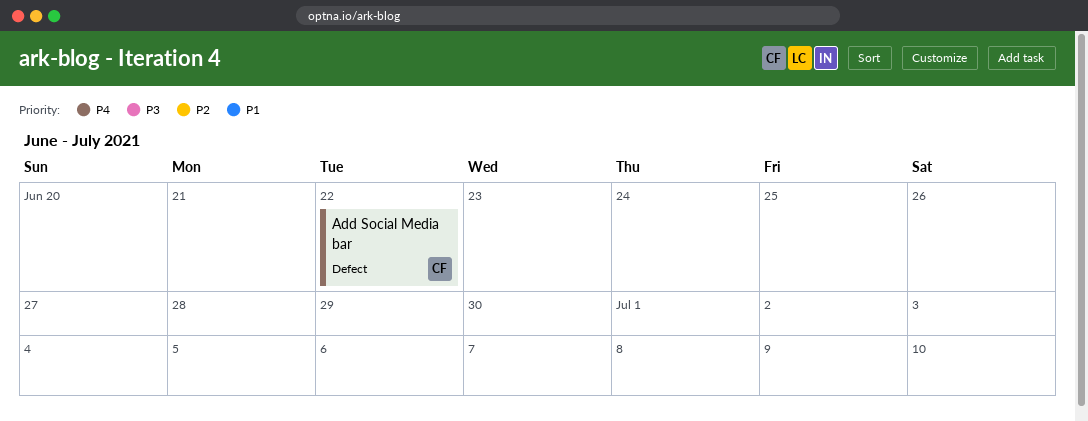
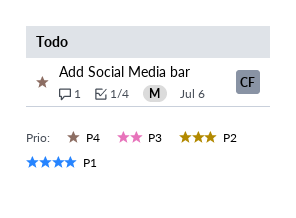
Add Social Media bar, due: Jun 22 -> Jul 6

